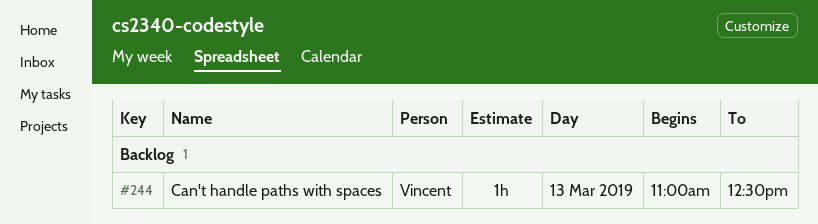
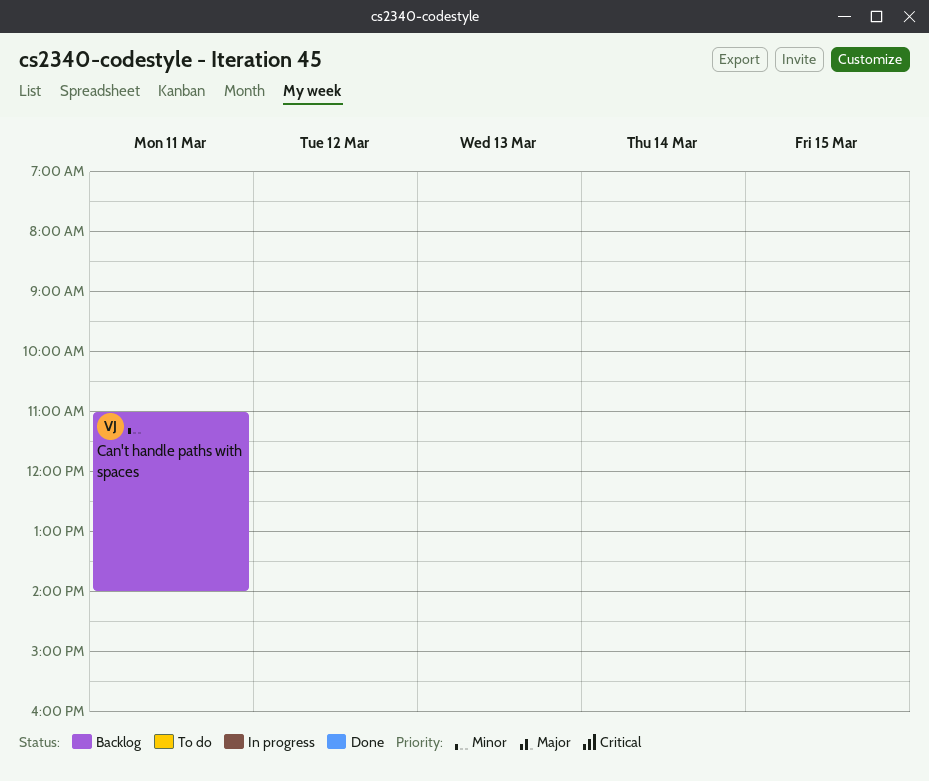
Can't handle paths with spaces, day: Mar 13 -> Mar 11
Can't handle paths with spaces, ends: 12:30 -> 14:00

